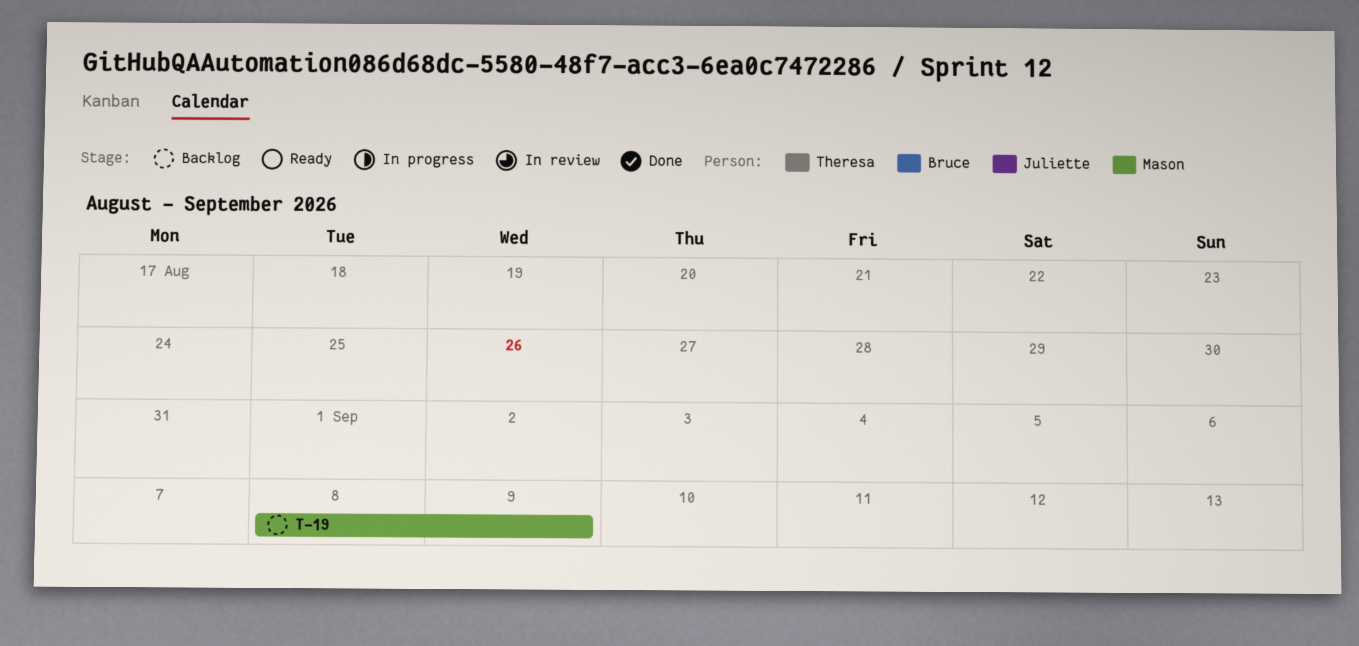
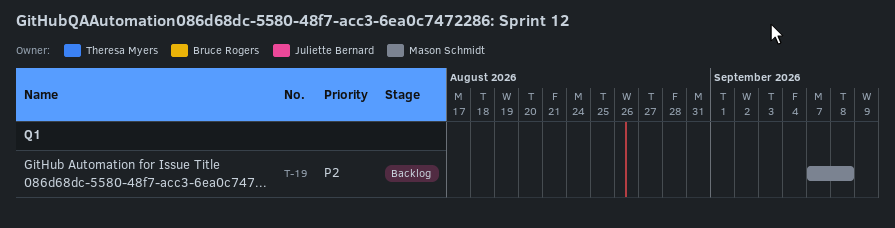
T-19, start: Sep 8 -> Sep 7
T-19, due: Sep 9 -> Sep 8

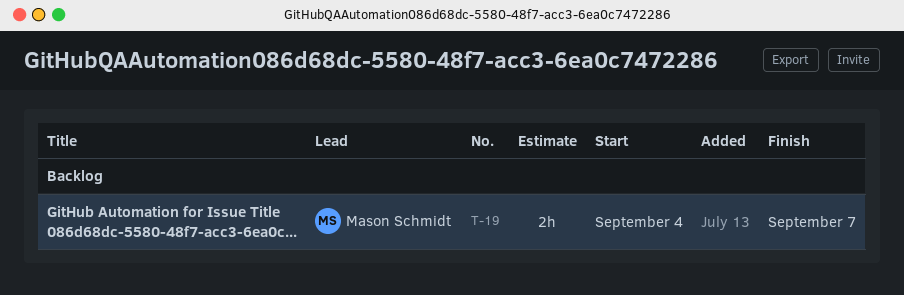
T-19, start: Sep 7 -> Sep 4
T-19, due: Sep 8 -> Sep 7

